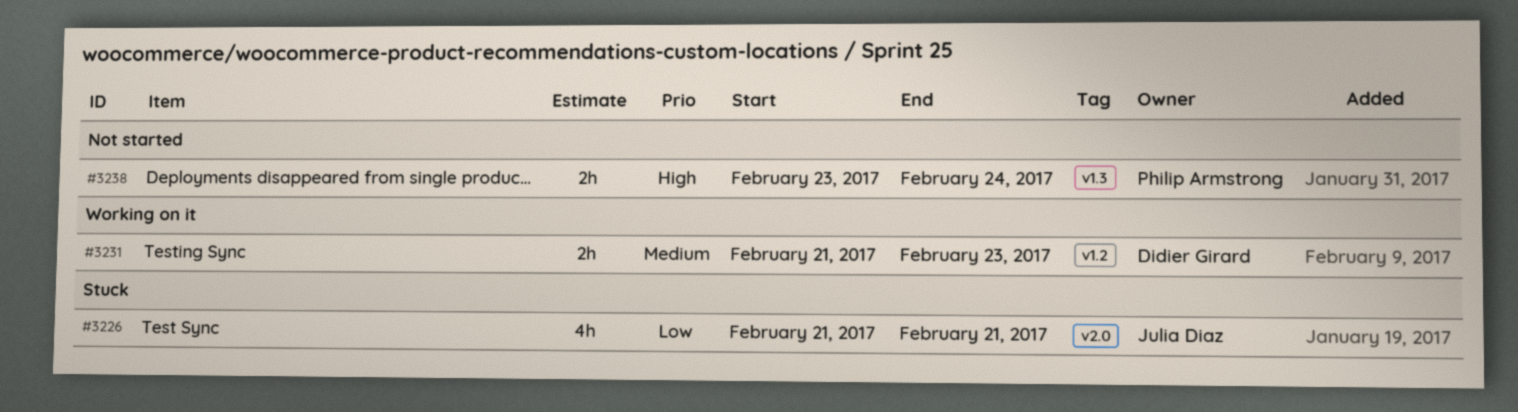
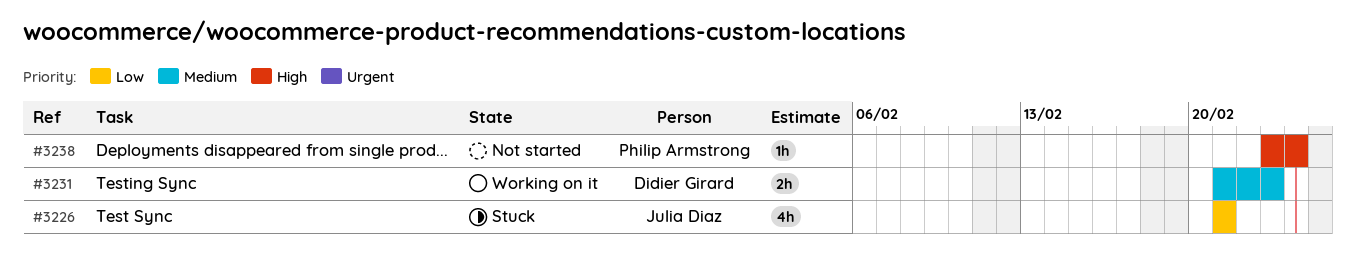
#3238, estimate: 2h -> 1h

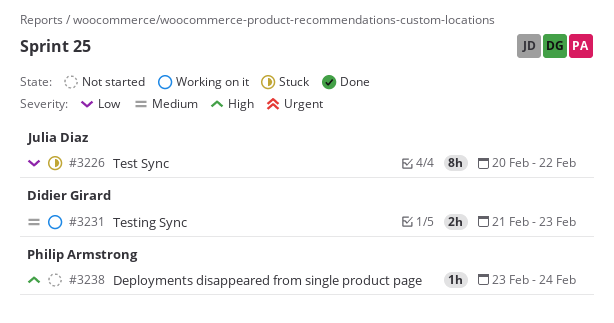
#3226, estimate: 4h -> 8h
#3226, start: Feb 21 -> Feb 20
#3226, due: Feb 21 -> Feb 22

